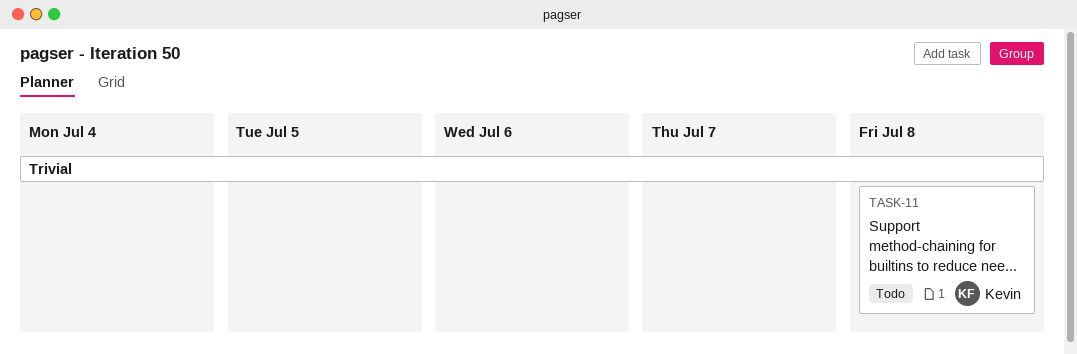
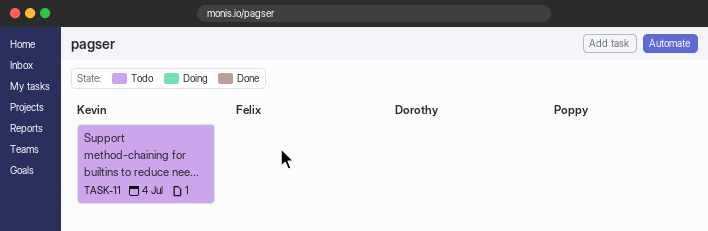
TASK-11, due: Jul 8 -> Jul 4

